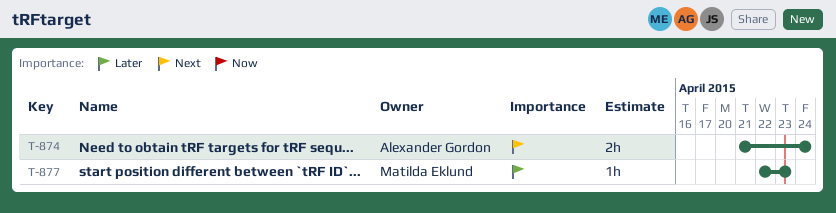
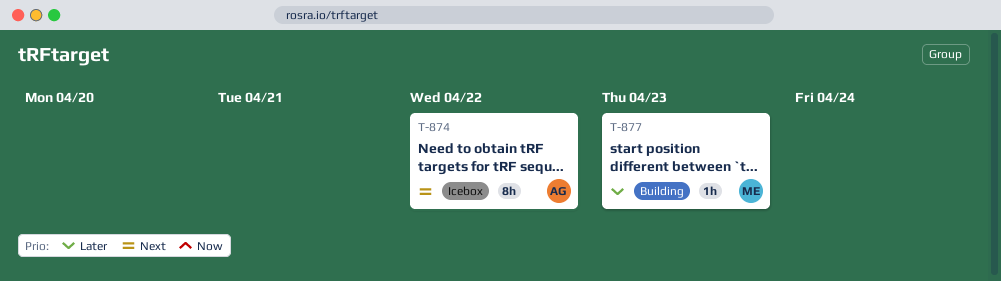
T-874, estimate: 2h -> 8h
T-874, due: Apr 24 -> Apr 22

